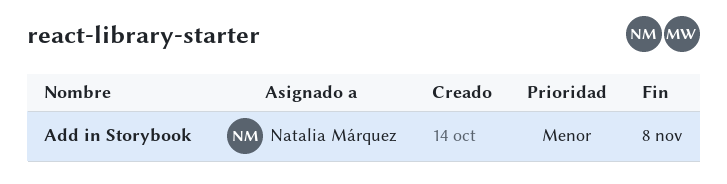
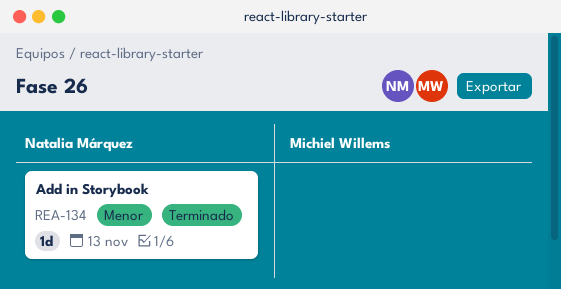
Add in Storybook, due: Nov 8 -> Nov 13

